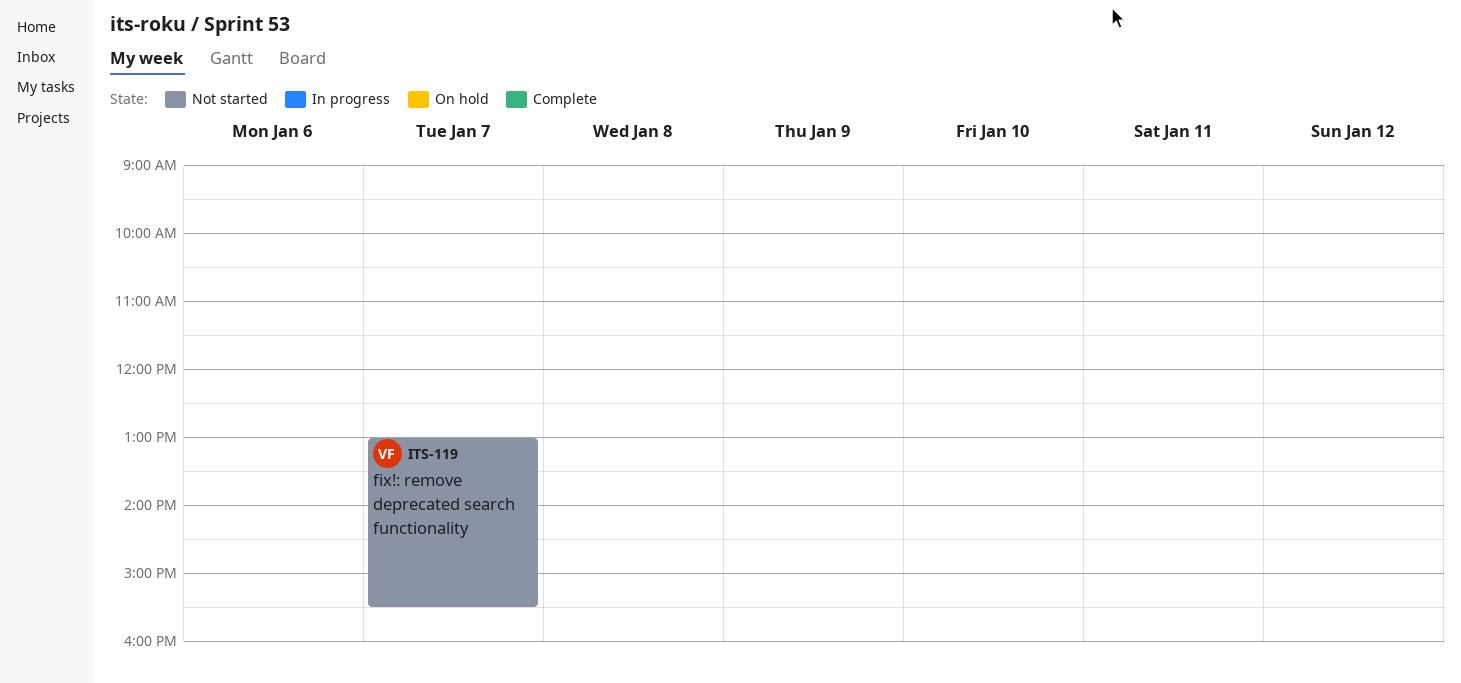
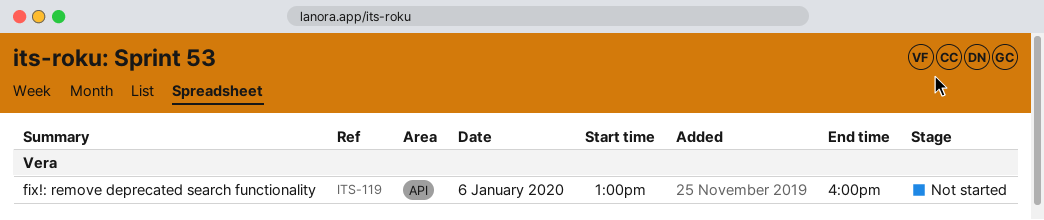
ITS-119, day: Jan 7 -> Jan 6
ITS-119, ends: 15:30 -> 16:00

